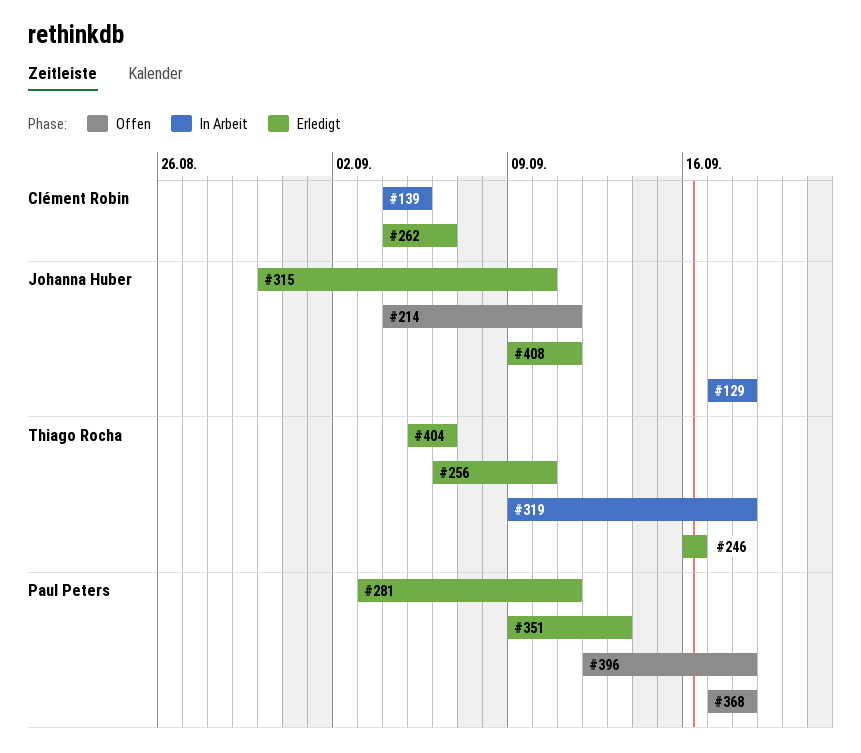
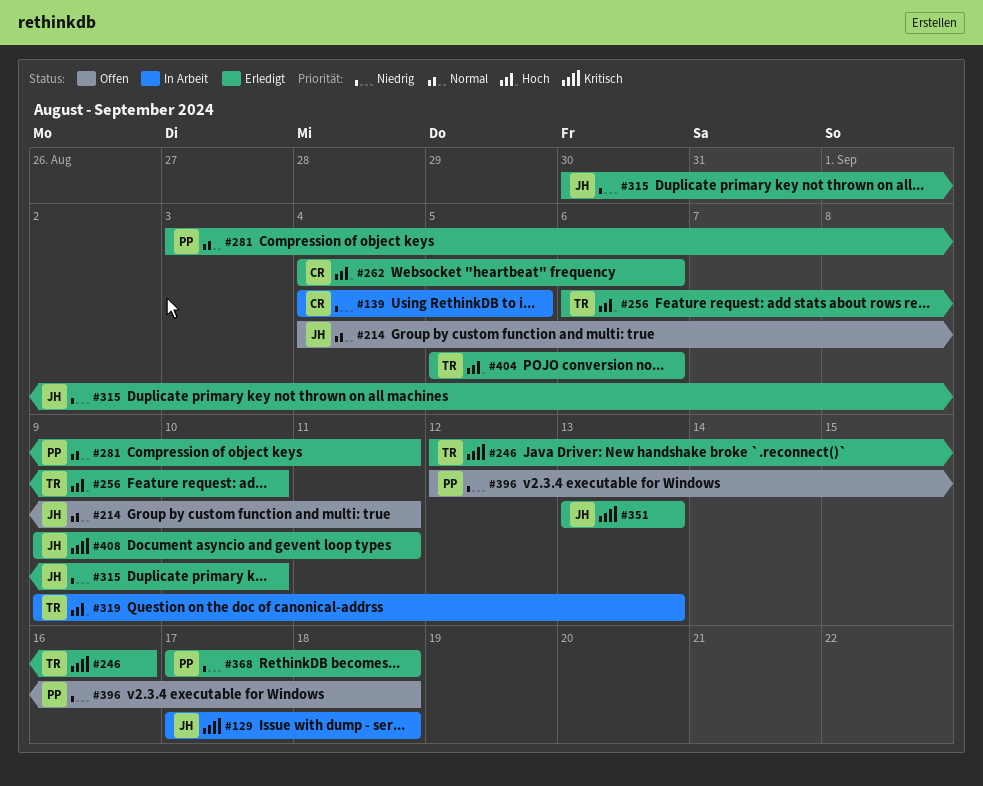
#246, start: Sep 16 -> Sep 12
#319, due: Sep 18 -> Sep 13
#351, owner: Paul Peters -> Johanna Huber
#351, start: Sep 9 -> Sep 13
#368, status: Offen -> Erledigt

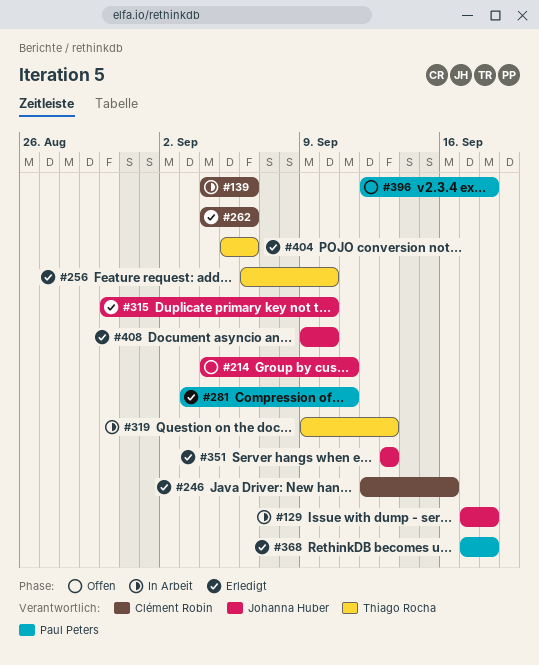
#139, due: Sep 5 -> Sep 6
#246, owner: Thiago Rocha -> Clément Robin
#408, due: Sep 11 -> Sep 10

